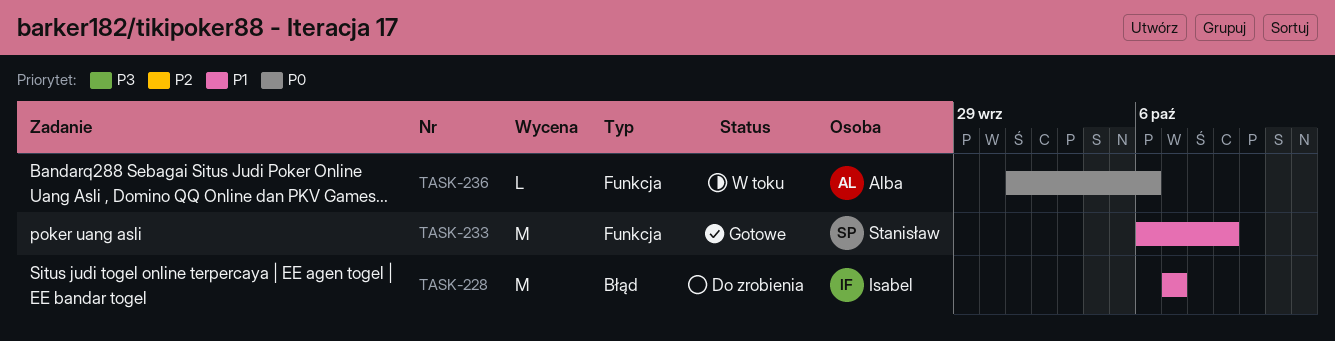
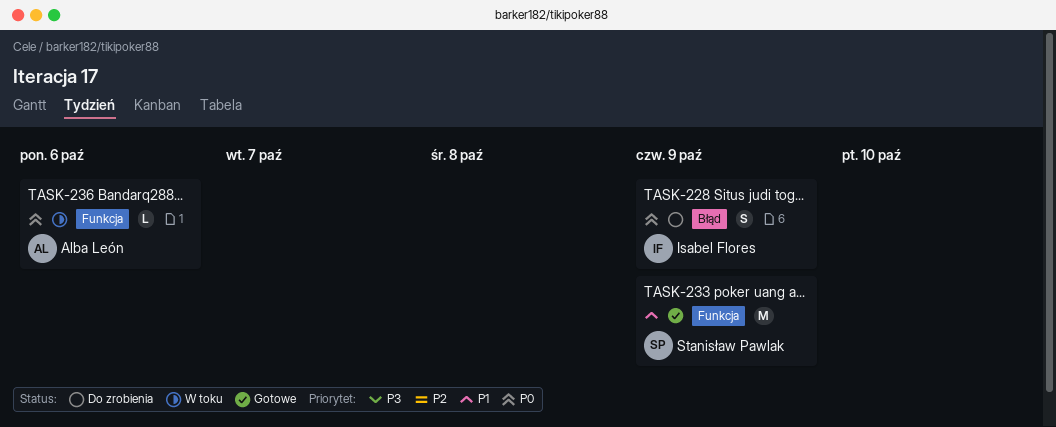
TASK-228, priority: P1 -> P0
TASK-228, estimate: M -> S
TASK-228, due: Oct 7 -> Oct 9

